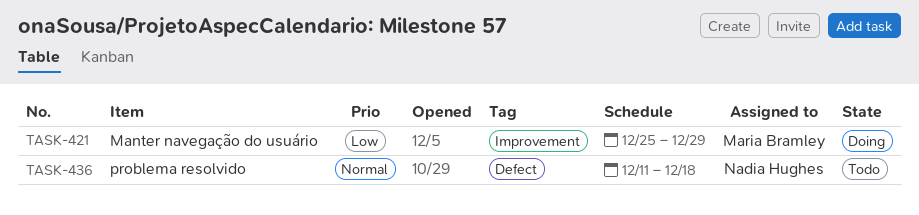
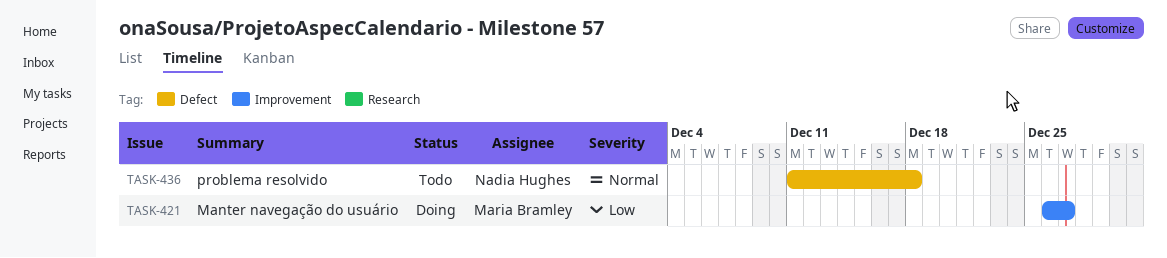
TASK-421, start: Dec 25 -> Dec 26
TASK-421, due: Dec 29 -> Dec 27

